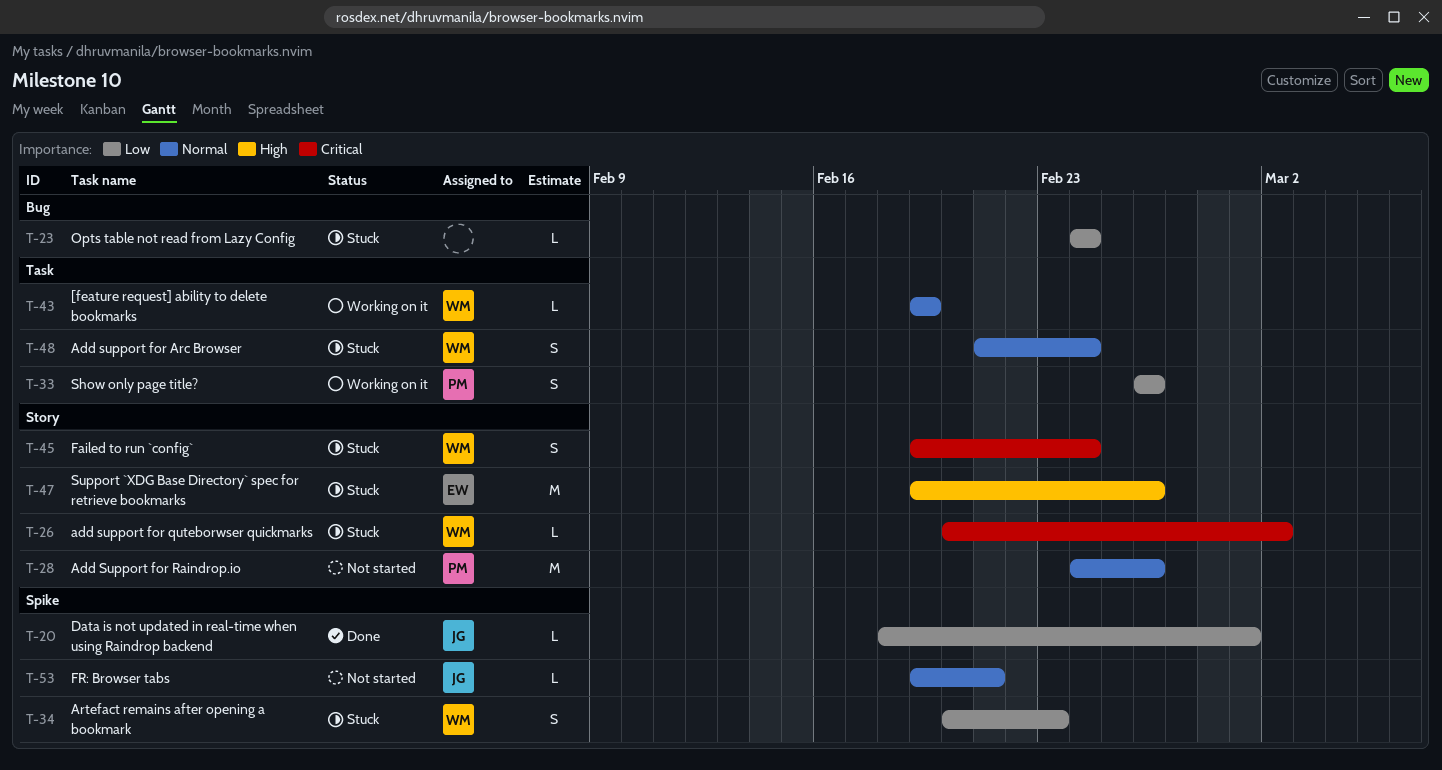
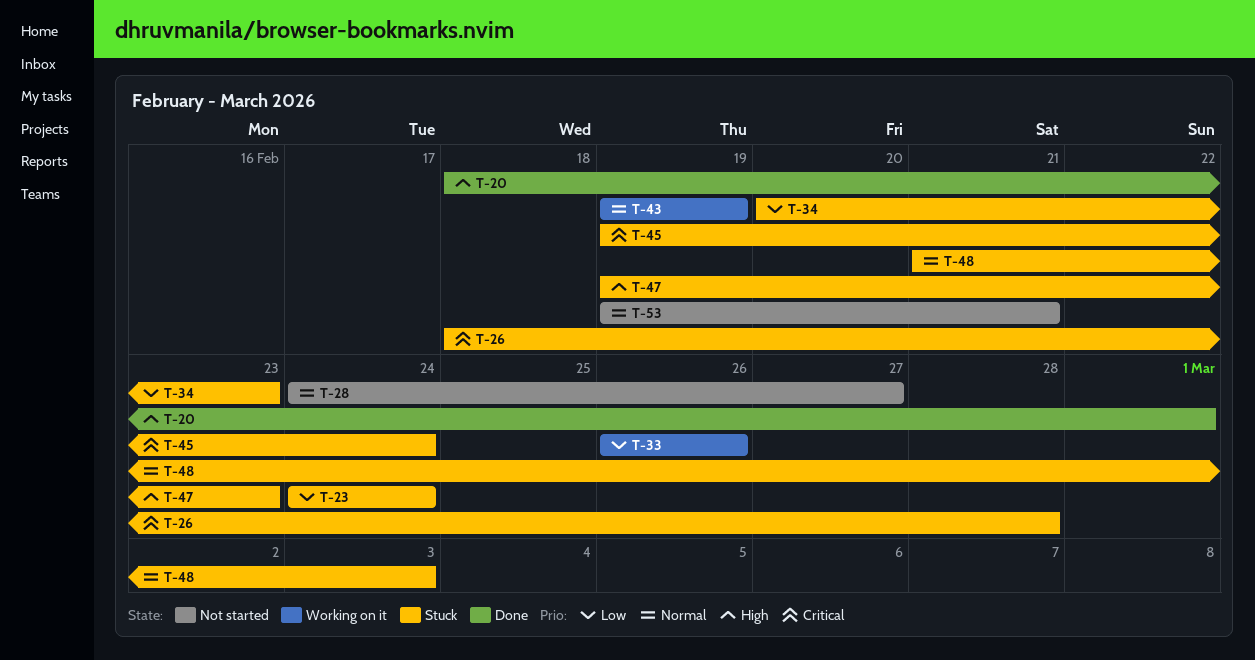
T-20, priority: Low -> High
T-26, start: Feb 20 -> Feb 18
T-26, due: Mar 2 -> Feb 28
T-28, due: Feb 26 -> Feb 27
T-47, due: Feb 26 -> Feb 23
T-48, due: Feb 24 -> Mar 3

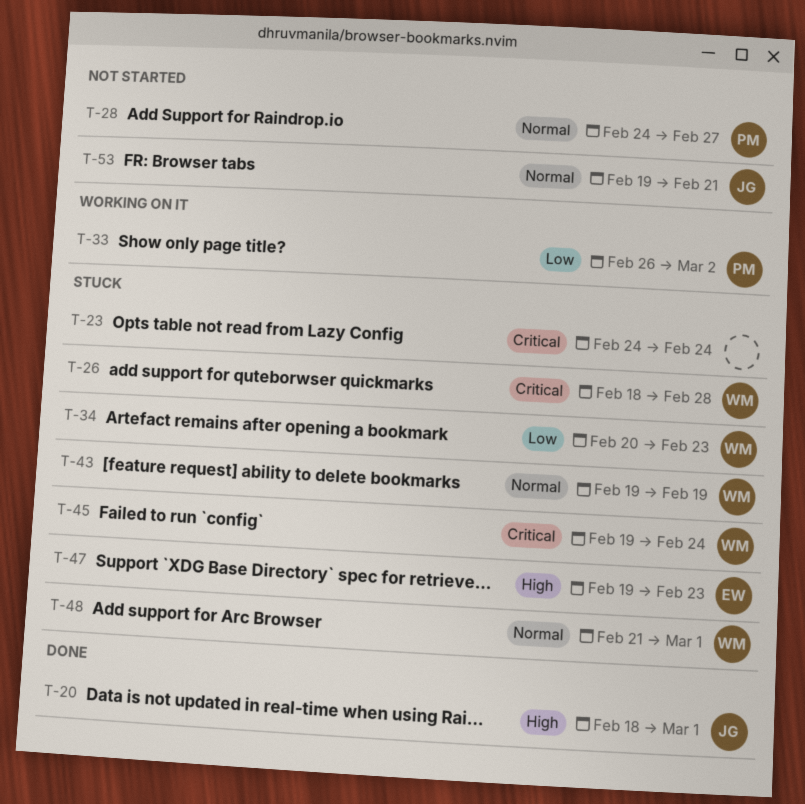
T-23, priority: Low -> Critical
T-33, due: Feb 26 -> Mar 2
T-43, status: Working on it -> Stuck
T-48, due: Mar 3 -> Mar 1

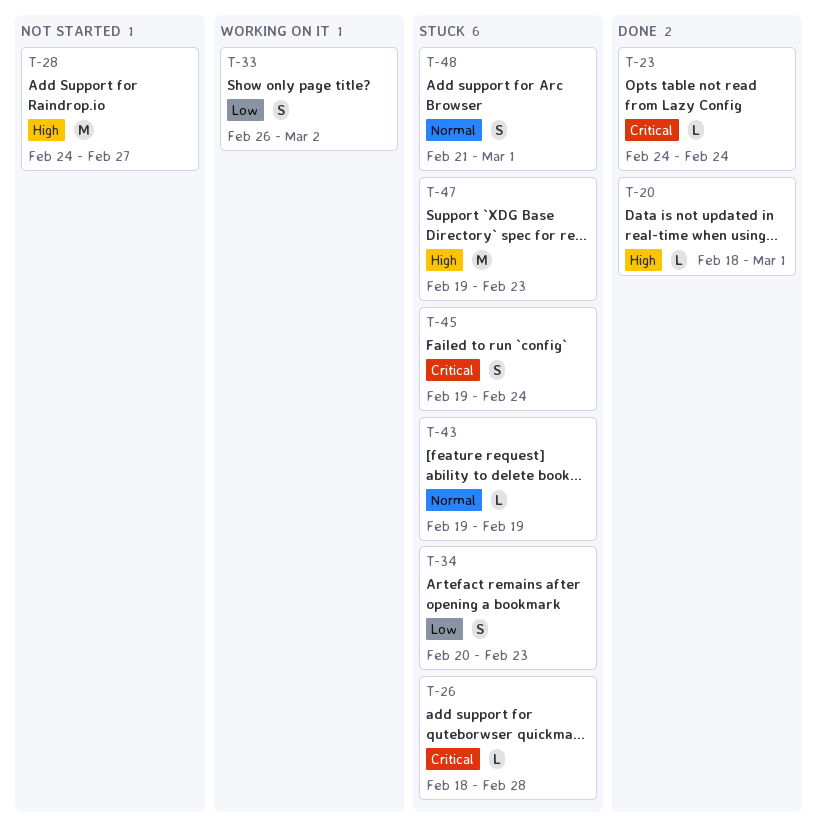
T-23, status: Stuck -> Done
T-28, priority: Normal -> High
T-53: present -> none

